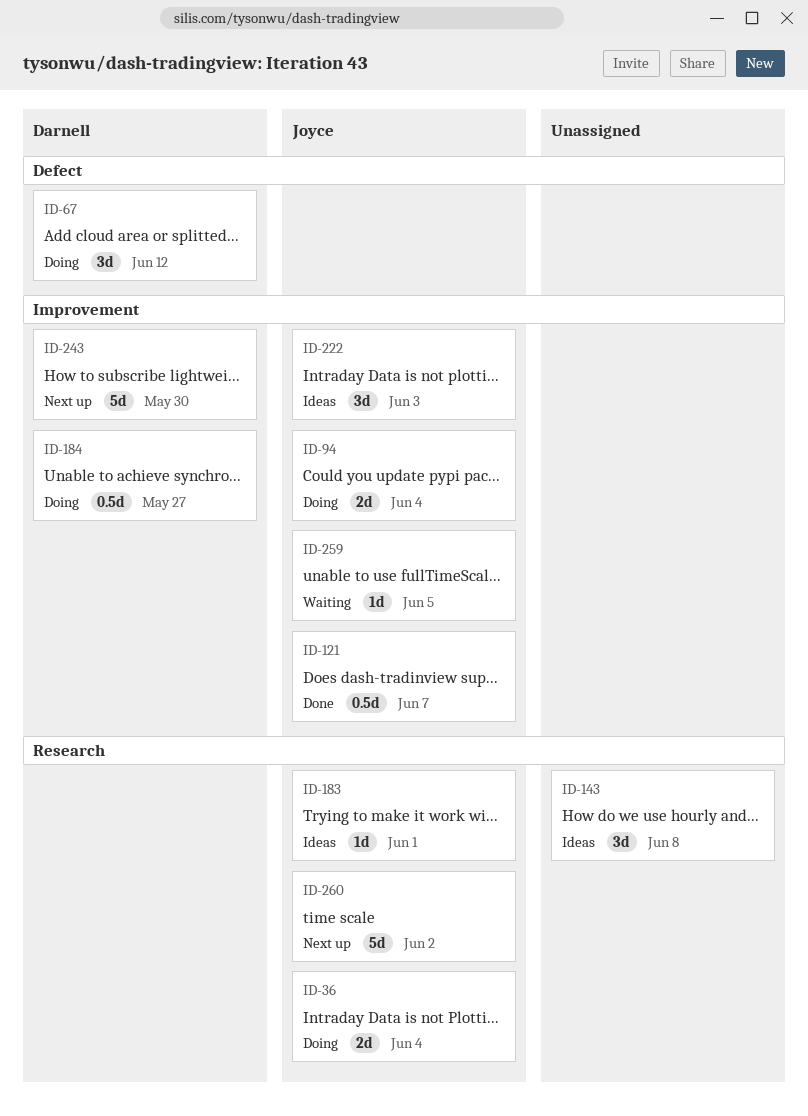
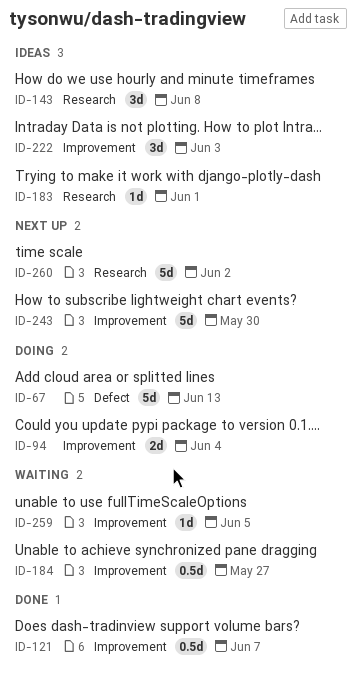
ID-36: present -> none
ID-67, estimate: 3d -> 5d
ID-67, due: Jun 12 -> Jun 13
ID-184, status: Doing -> Waiting

